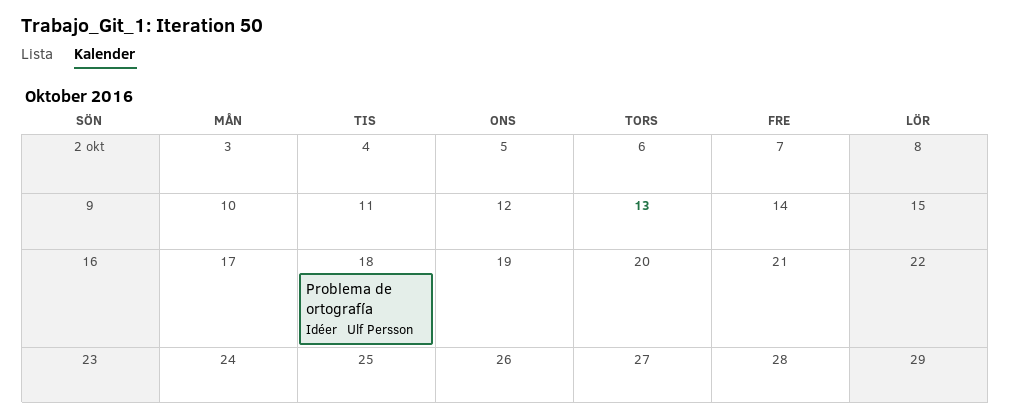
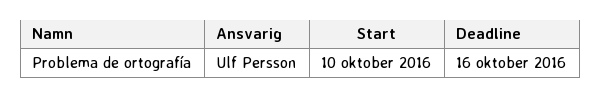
Problema de ortografía, due: Oct 18 -> Oct 16

